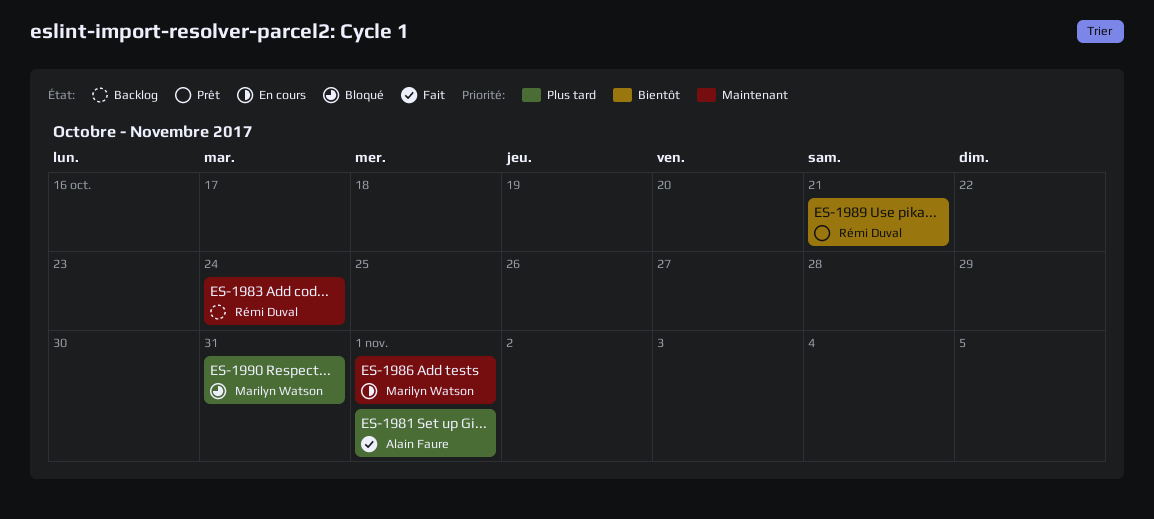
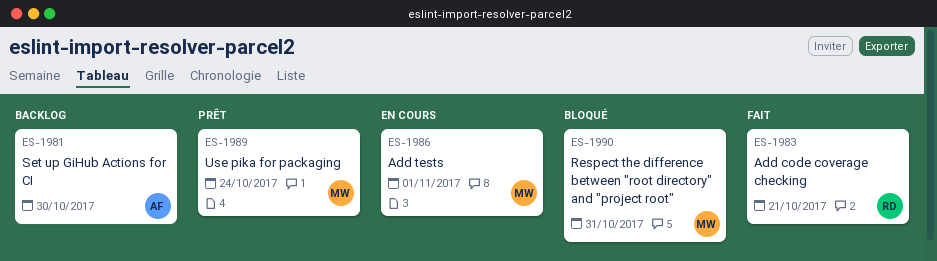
ES-1981, status: Fait -> Backlog
ES-1981, due: Nov 1 -> Oct 30
ES-1983, status: Backlog -> Fait
ES-1983, due: Oct 24 -> Oct 21
ES-1989, owner: Rémi Duval -> Marilyn Watson
ES-1989, due: Oct 21 -> Oct 24

